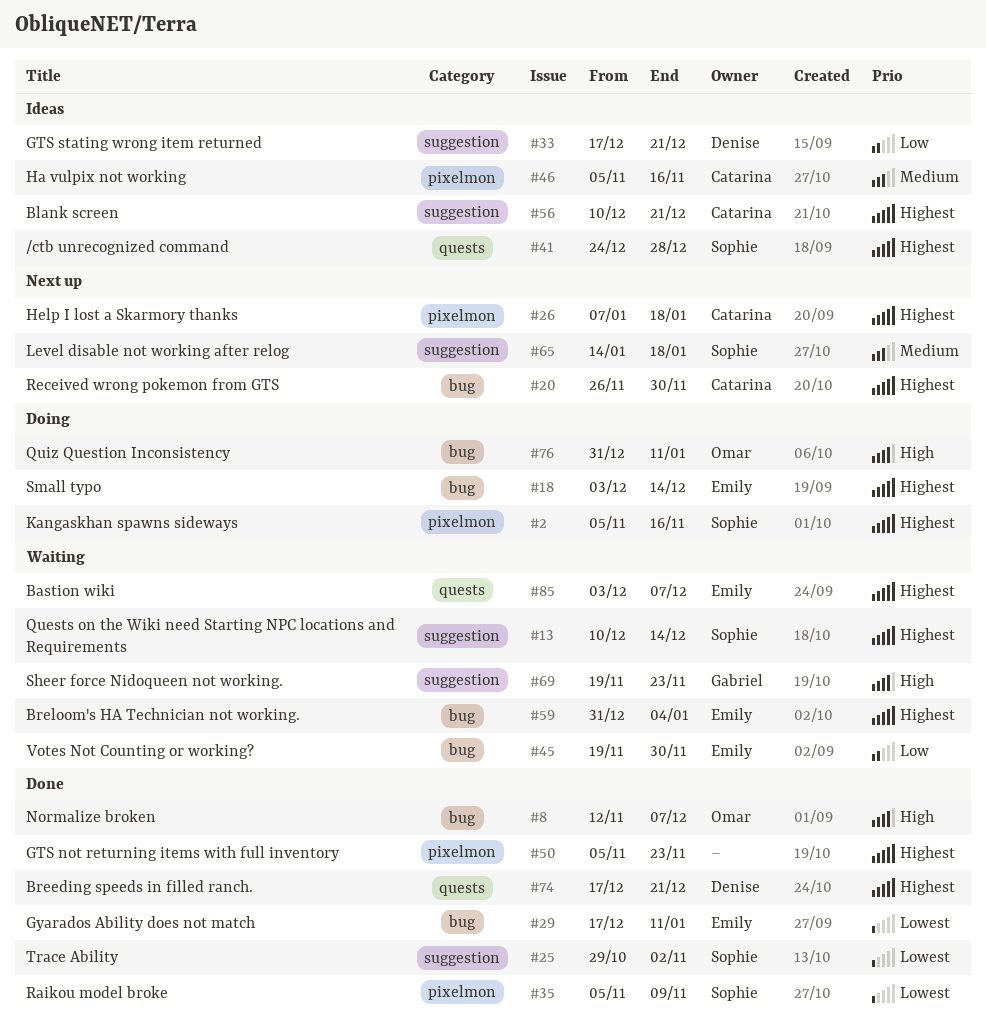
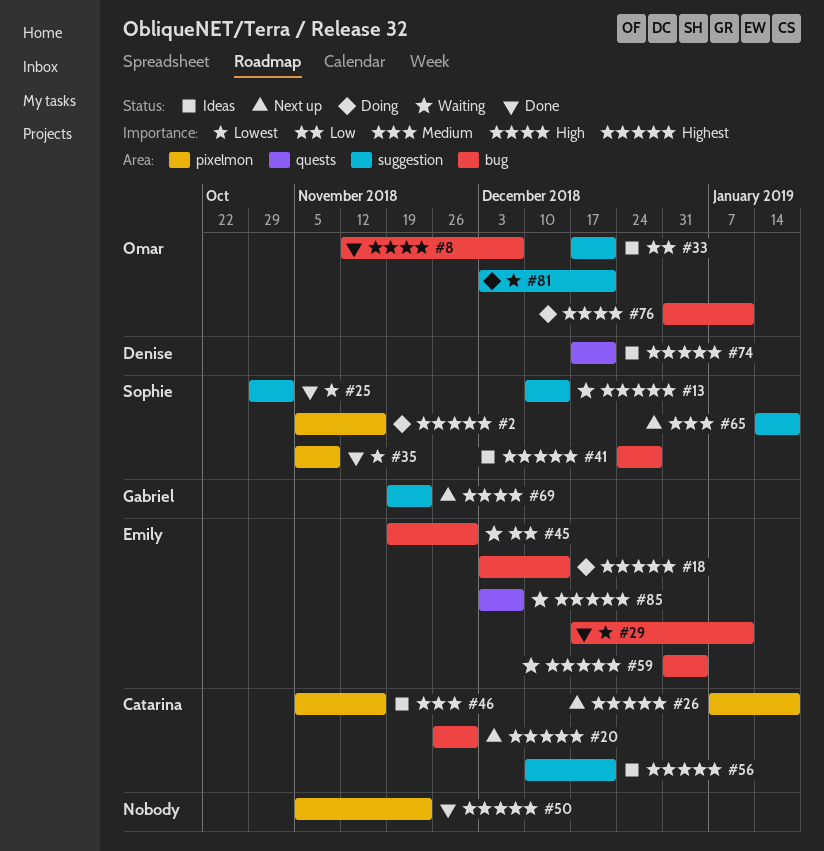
#33, owner: Denise -> Omar
#41, label: quests -> bug
#69, status: Waiting -> Next up
#74, status: Done -> Ideas
#81: none -> present

